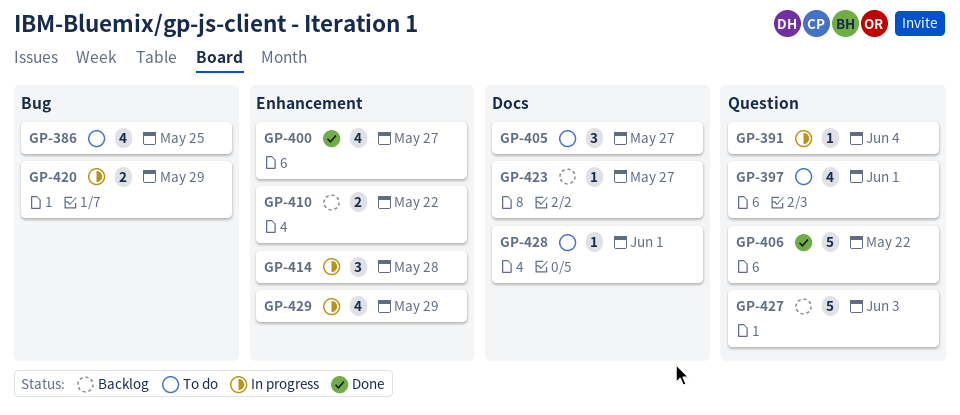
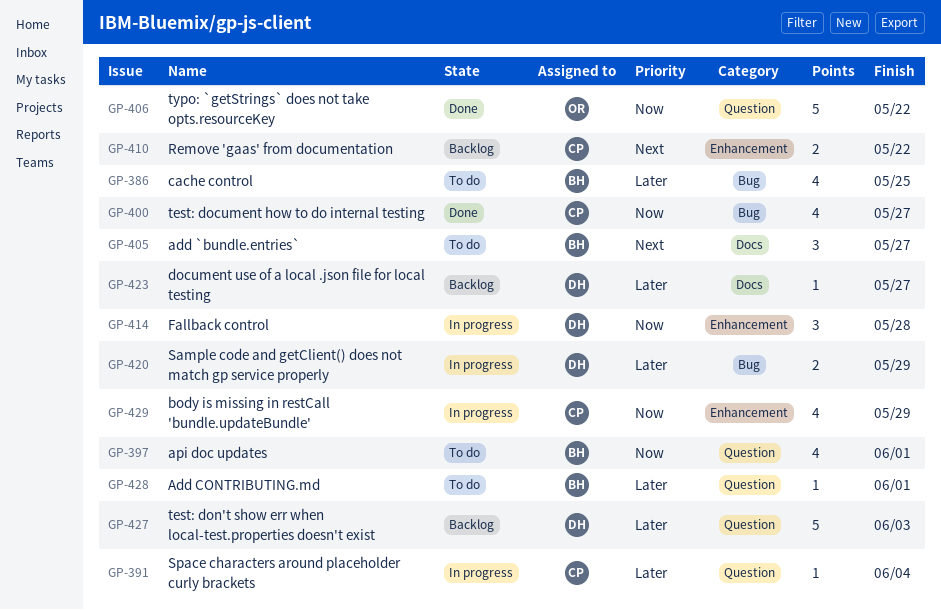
GP-400, label: Enhancement -> Bug
GP-428, label: Docs -> Question

